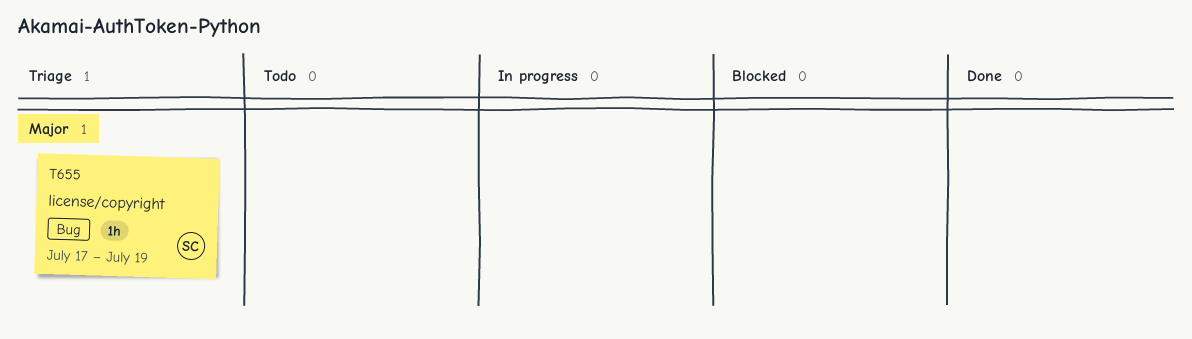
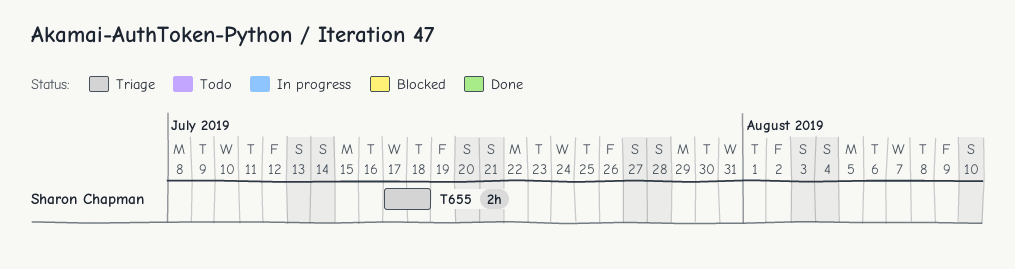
T655, estimate: 1h -> 2h
T655, due: Jul 19 -> Jul 18

